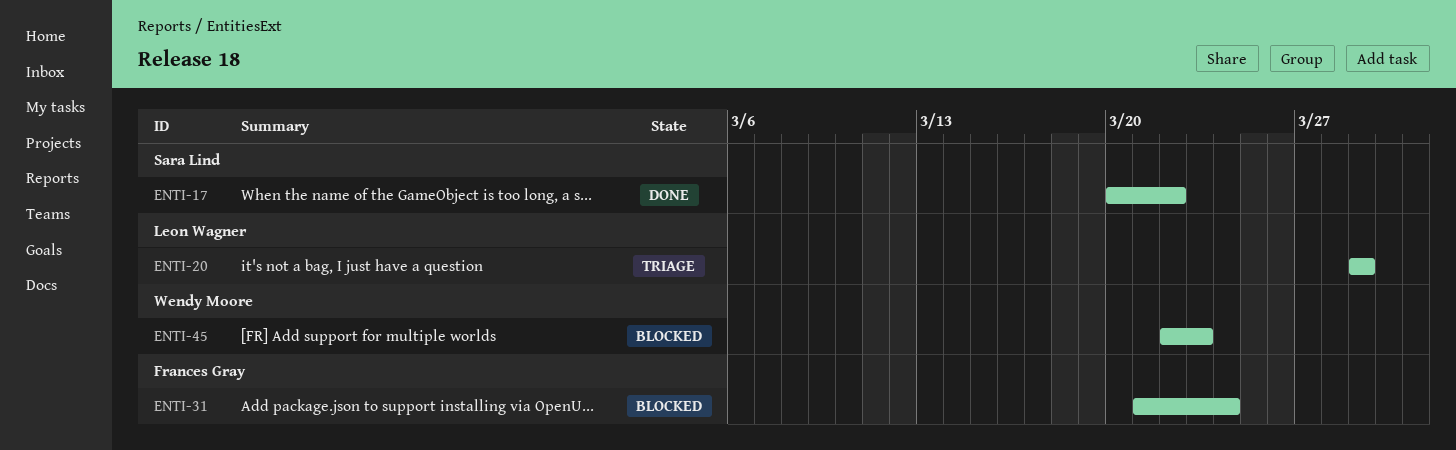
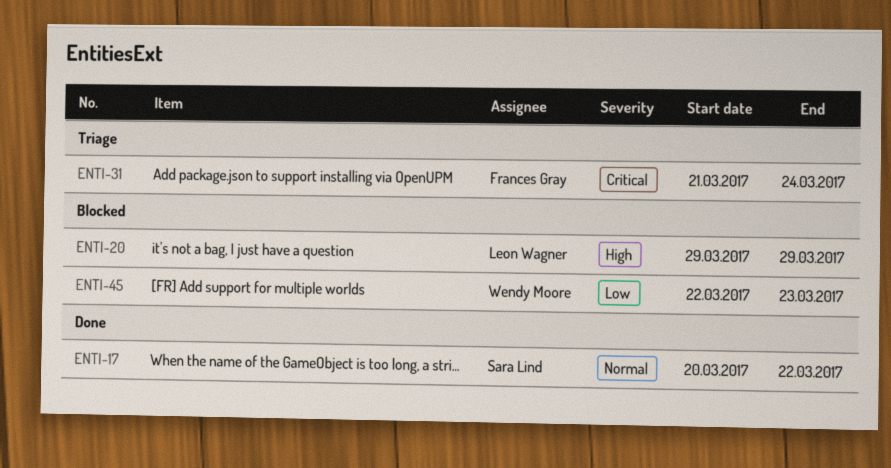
ENTI-20, status: Triage -> Blocked
ENTI-31, status: Blocked -> Triage

